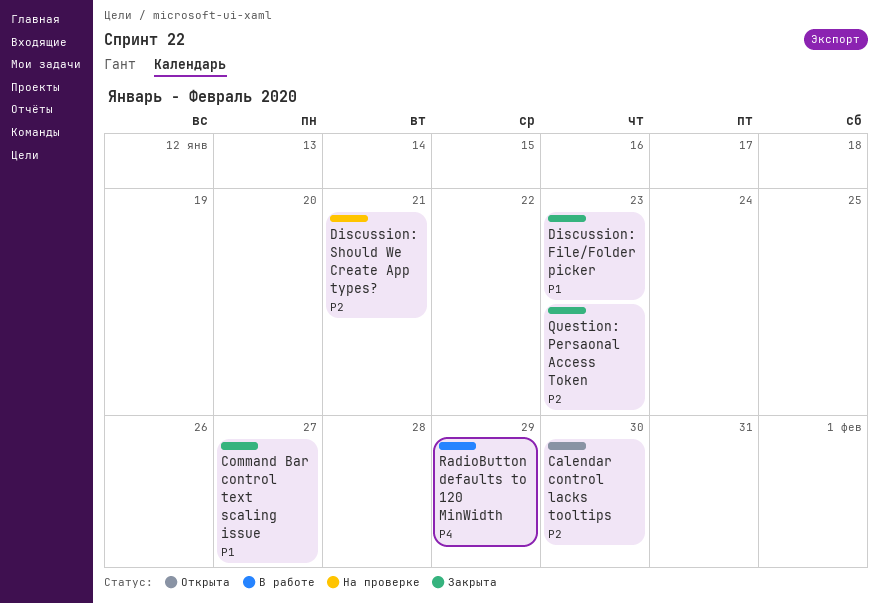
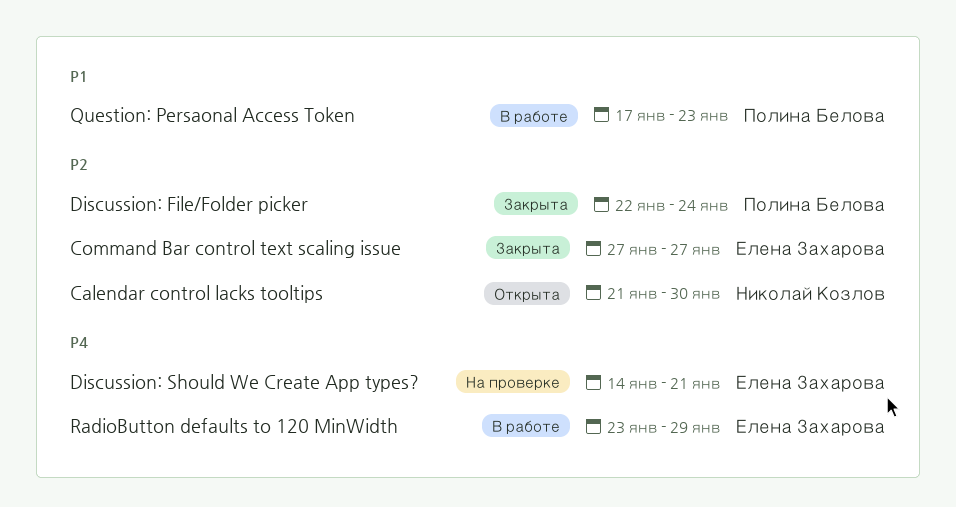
Command Bar control text scaling issue, priority: P1 -> P2
Discussion: File/Folder picker, priority: P1 -> P2
Discussion: File/Folder picker, due: Jan 23 -> Jan 24
Discussion: Should We Create App types?, priority: P2 -> P4
Question: Persaonal Access Token, status: Закрыта -> В работе
Question: Persaonal Access Token, priority: P2 -> P1

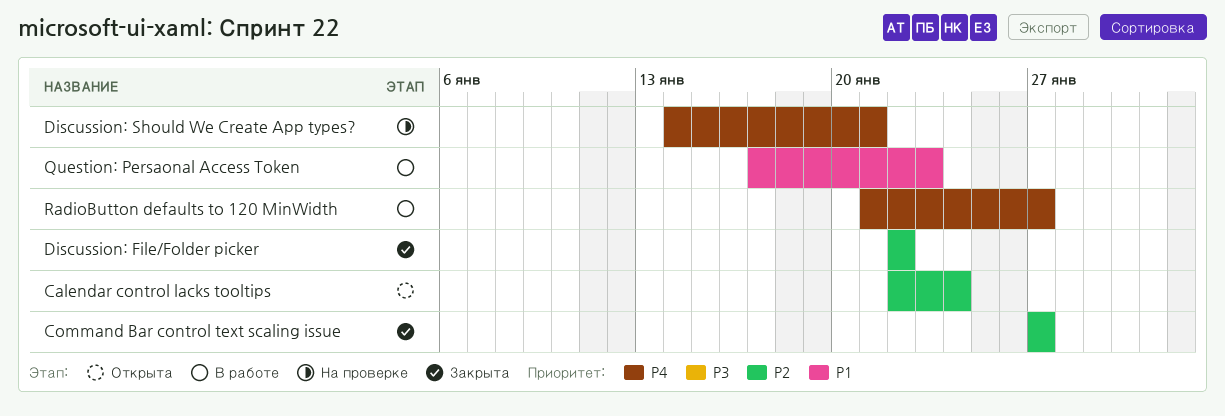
Calendar control lacks tooltips, start: Jan 21 -> Jan 22
Calendar control lacks tooltips, due: Jan 30 -> Jan 24
Discussion: File/Folder picker, due: Jan 24 -> Jan 22
RadioButton defaults to 120 MinWidth, start: Jan 23 -> Jan 21
RadioButton defaults to 120 MinWidth, due: Jan 29 -> Jan 27

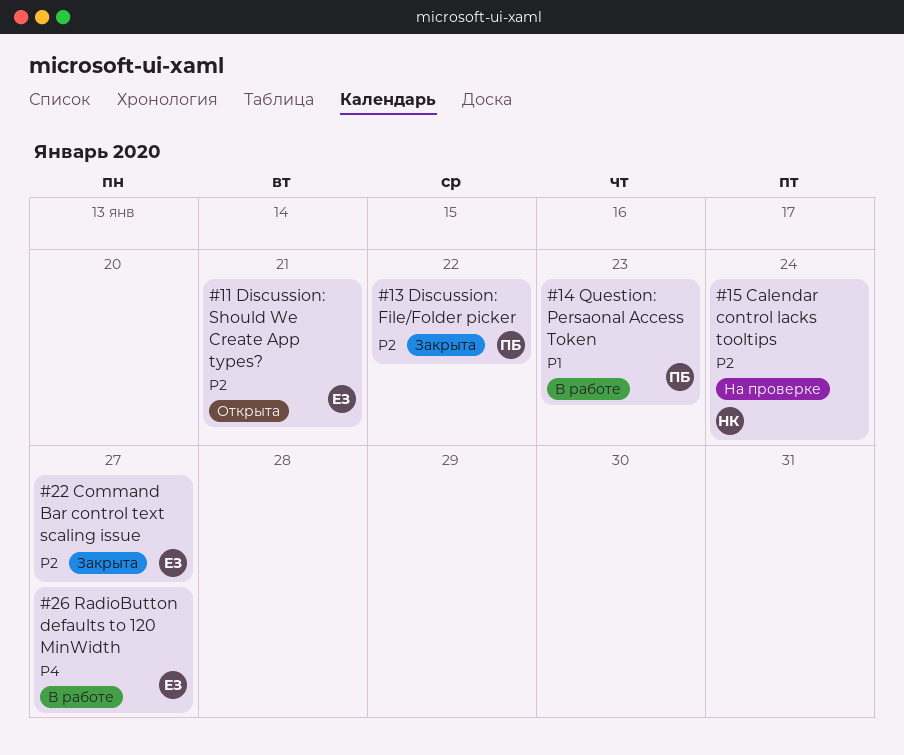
Calendar control lacks tooltips, status: Открыта -> На проверке
Discussion: Should We Create App types?, status: На проверке -> Открыта
Discussion: Should We Create App types?, priority: P4 -> P2

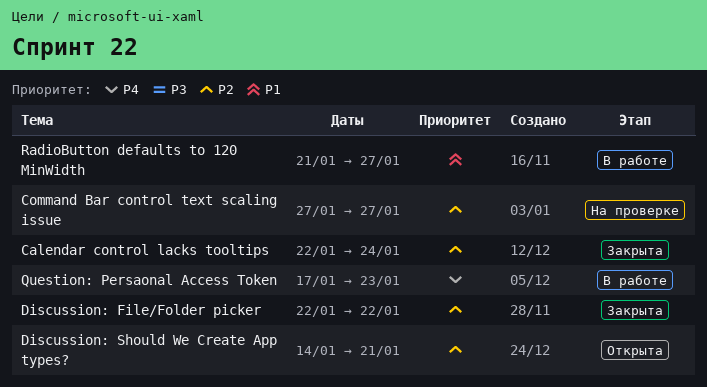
Calendar control lacks tooltips, status: На проверке -> Закрыта
Command Bar control text scaling issue, status: Закрыта -> На проверке
Question: Persaonal Access Token, priority: P1 -> P4
RadioButton defaults to 120 MinWidth, priority: P4 -> P1

